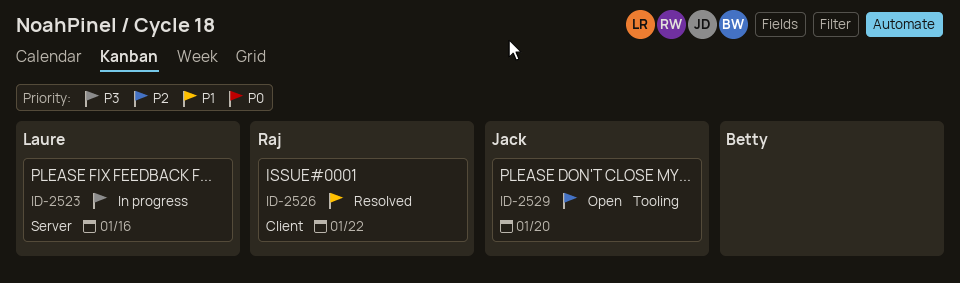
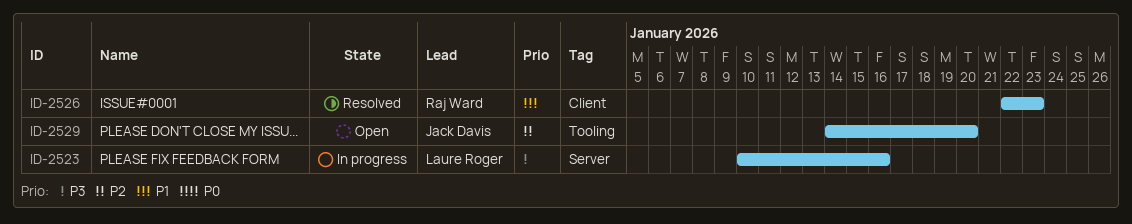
ID-2526, due: Jan 22 -> Jan 23

